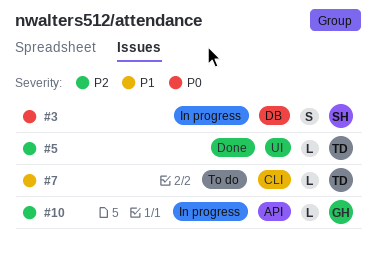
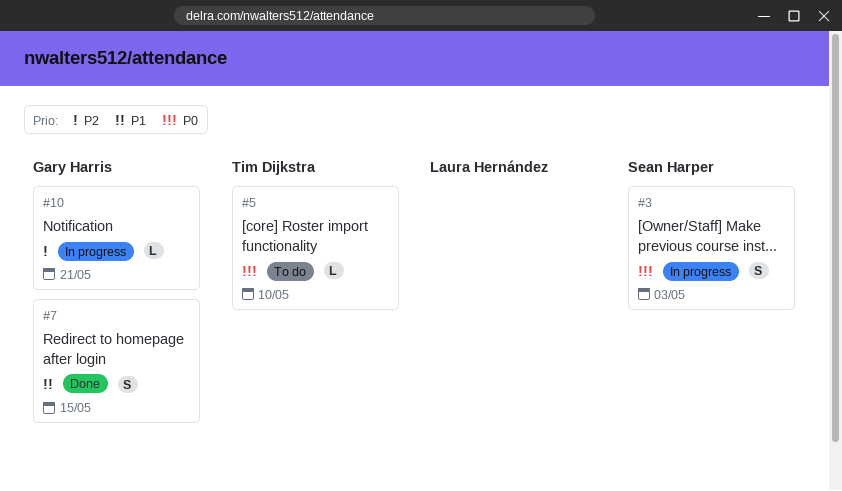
#5, status: Done -> To do
#5, priority: P2 -> P0
#7, status: To do -> Done
#7, owner: Tim Dijkstra -> Gary Harris
#7, estimate: L -> S

